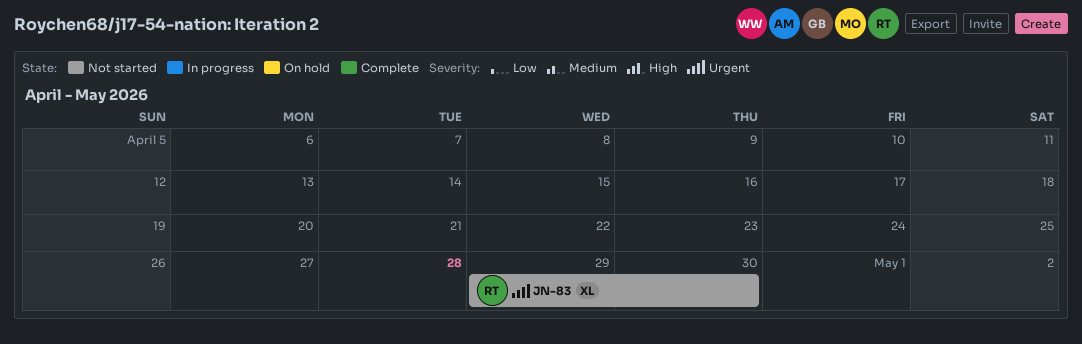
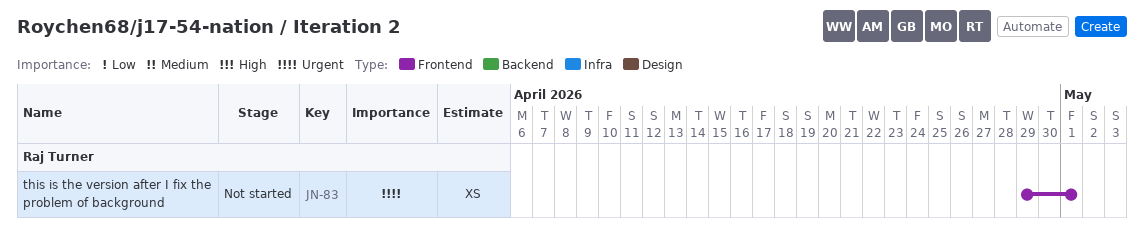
JN-83, estimate: XL -> XS
JN-83, due: Apr 30 -> May 1

